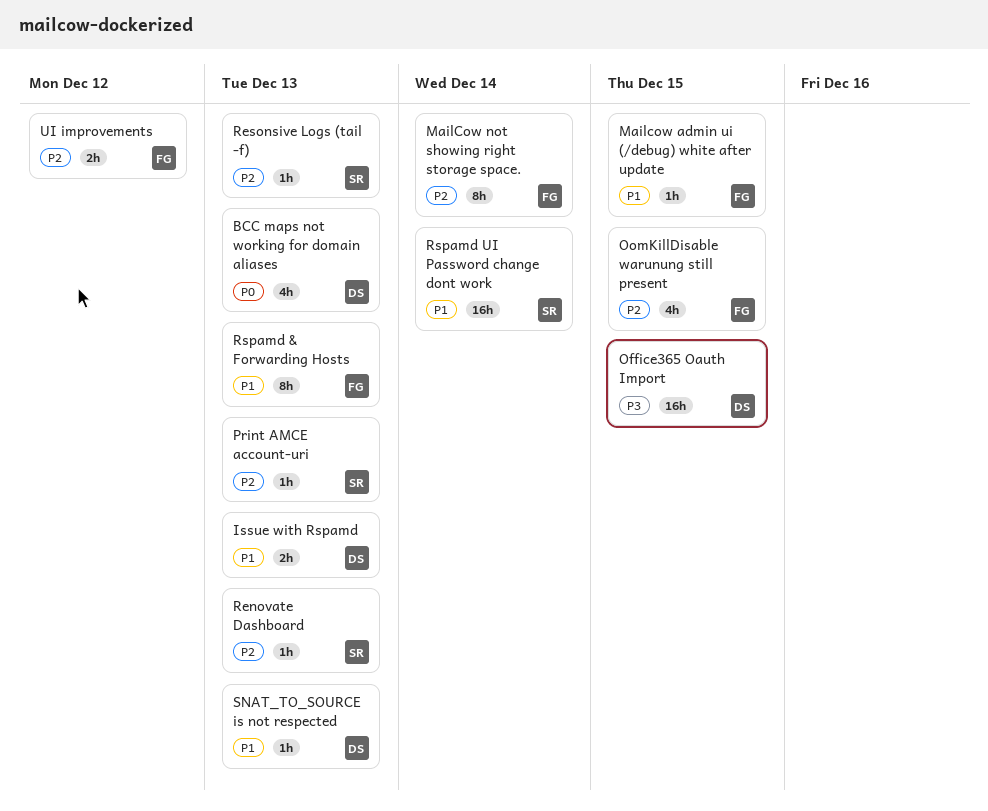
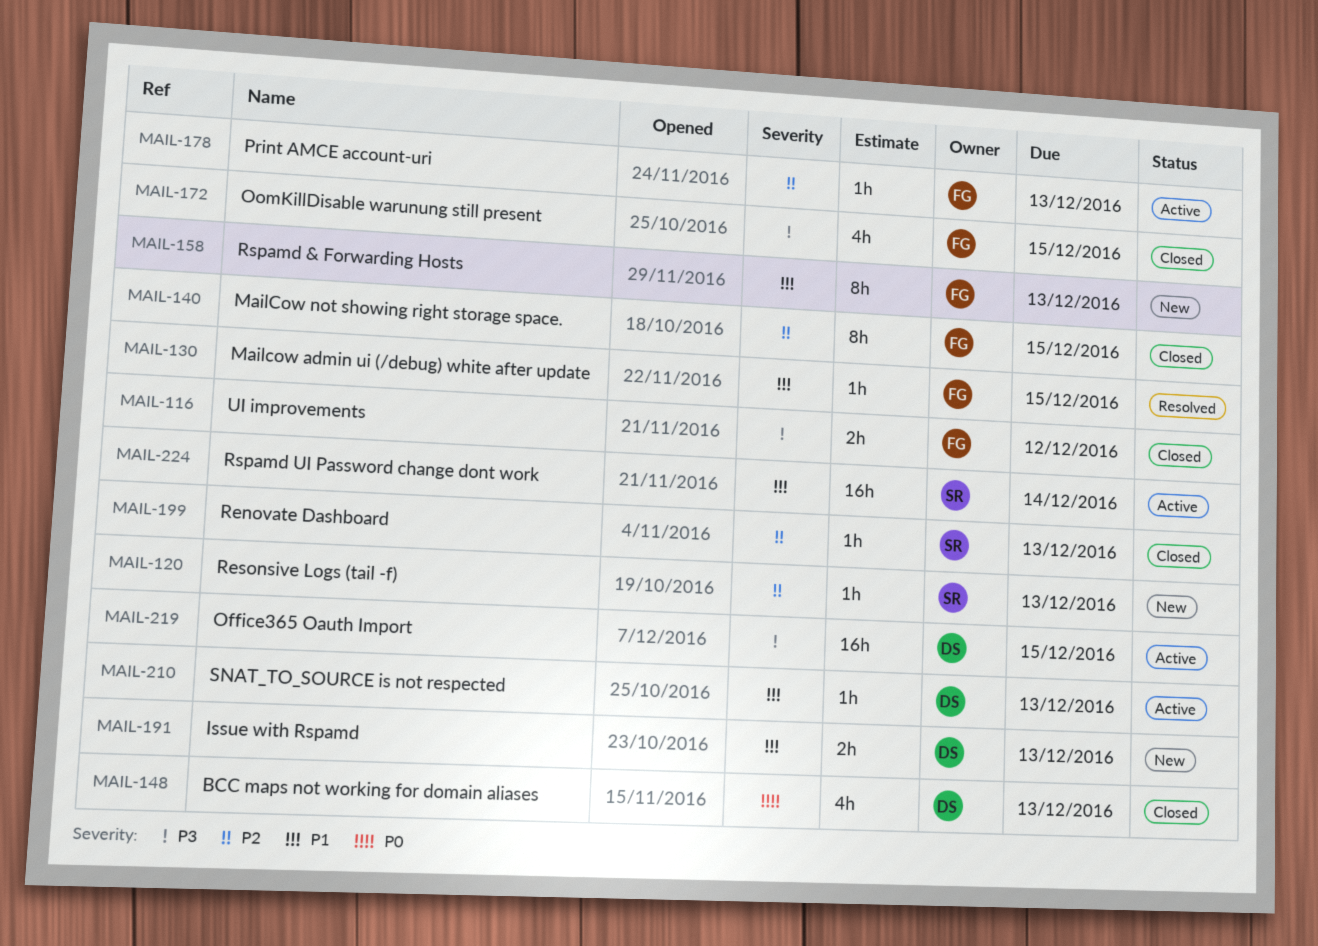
MailCow not showing right storage space., due: Dec 14 -> Dec 15
OomKillDisable warunung still present, priority: P2 -> P3
Print AMCE account-uri, owner: SR -> FG
UI improvements, priority: P2 -> P3

